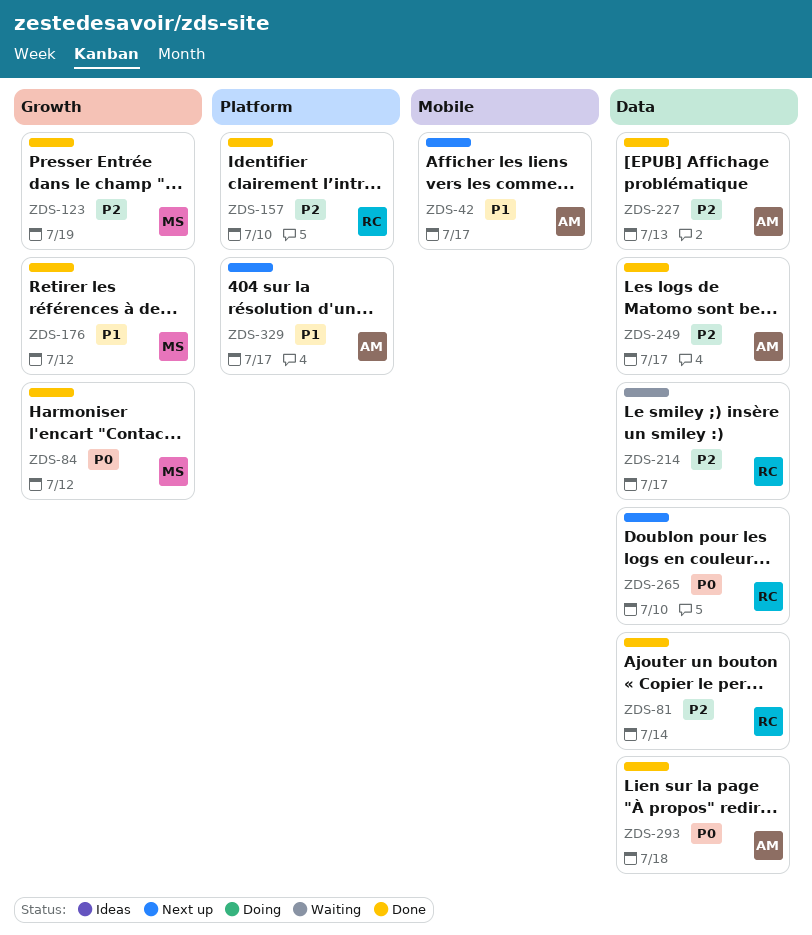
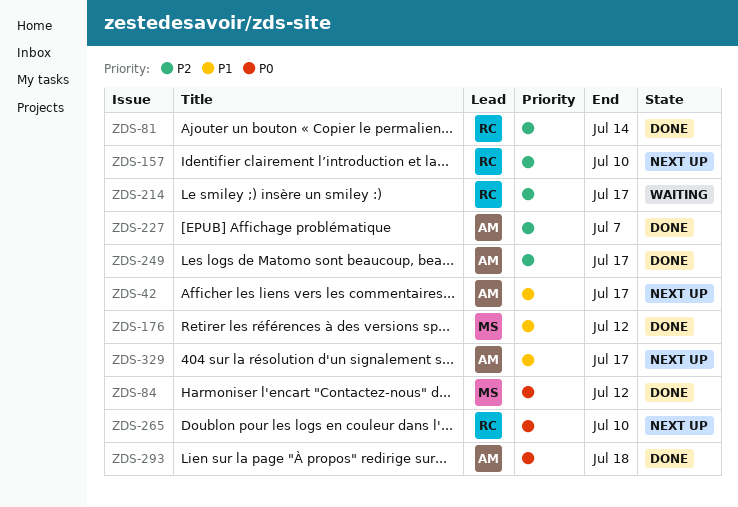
ZDS-123: present -> none
ZDS-157, status: Done -> Next up
ZDS-227, due: Jul 13 -> Jul 7

